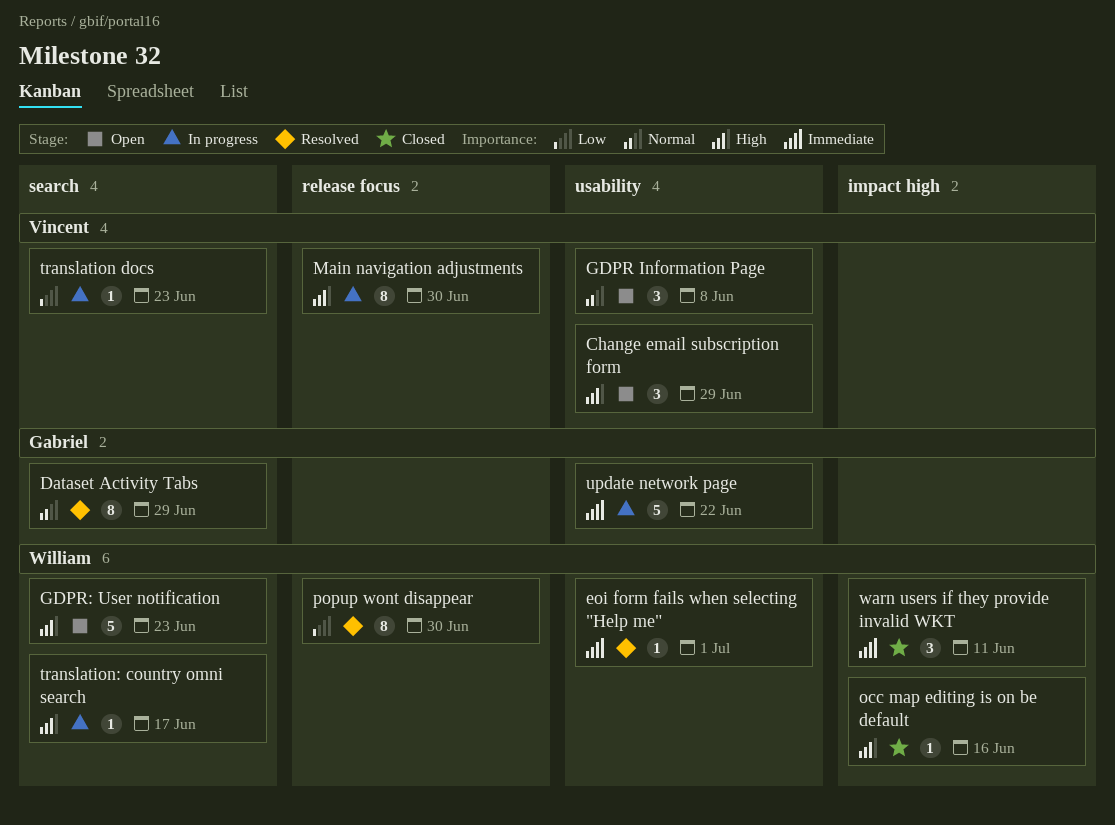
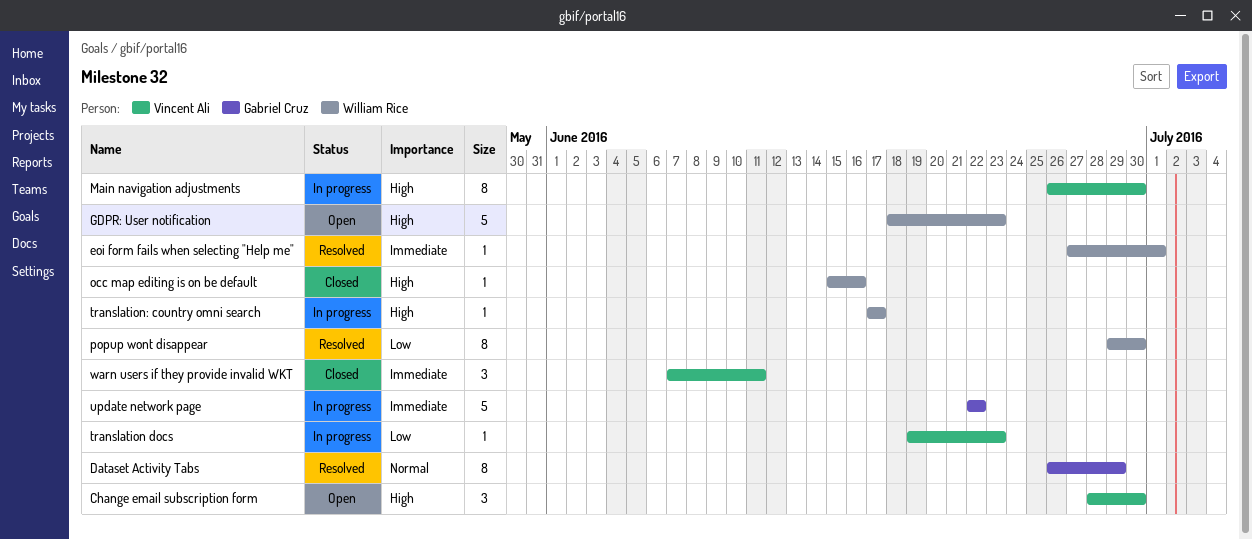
Change email subscription form, due: Jun 29 -> Jun 30
GDPR Information Page: present -> none
warn users if they provide invalid WKT, owner: William Rice -> Vincent Ali

